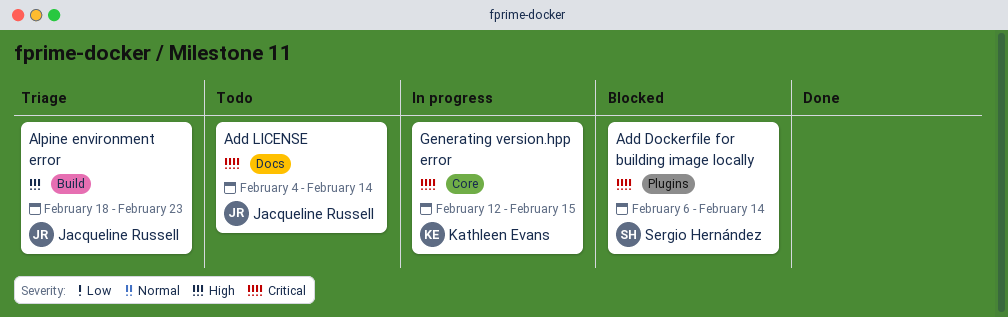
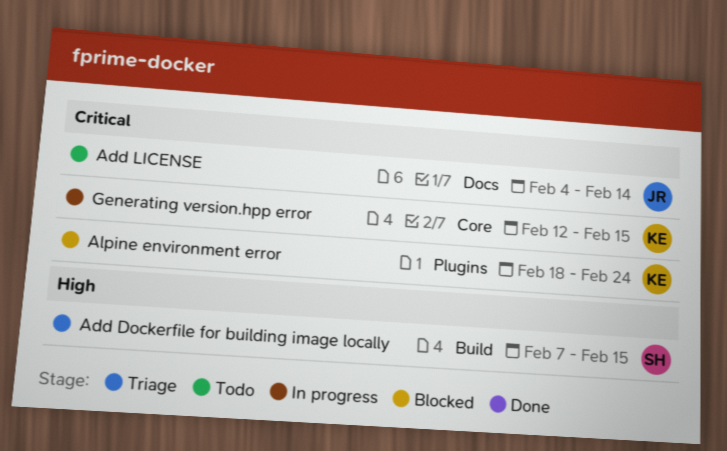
Add Dockerfile for building image locally, status: Blocked -> Triage
Add Dockerfile for building image locally, priority: Critical -> High
Add Dockerfile for building image locally, label: Plugins -> Build
Add Dockerfile for building image locally, start: Feb 6 -> Feb 7
Add Dockerfile for building image locally, due: Feb 14 -> Feb 15
Alpine environment error, status: Triage -> Blocked
Alpine environment error, owner: Jacqueline Russell -> Kathleen Evans
Alpine environment error, priority: High -> Critical
Alpine environment error, label: Build -> Plugins
Alpine environment error, due: Feb 23 -> Feb 24

